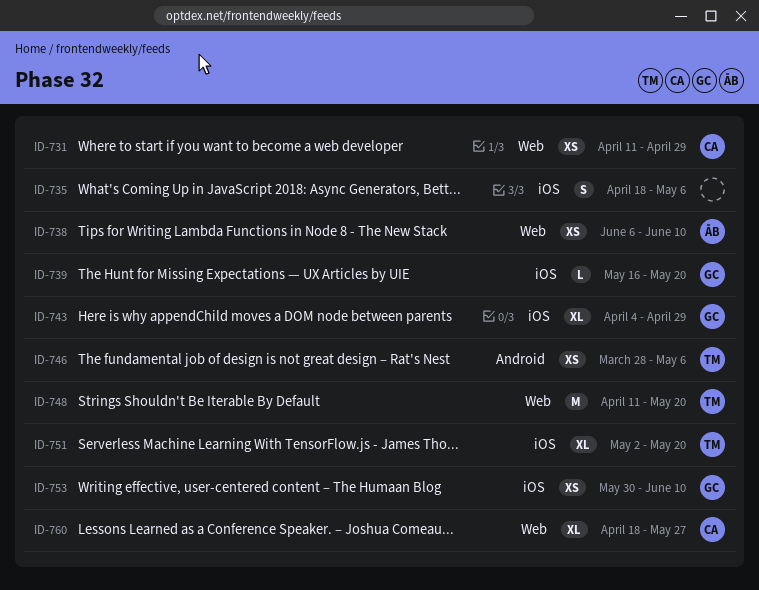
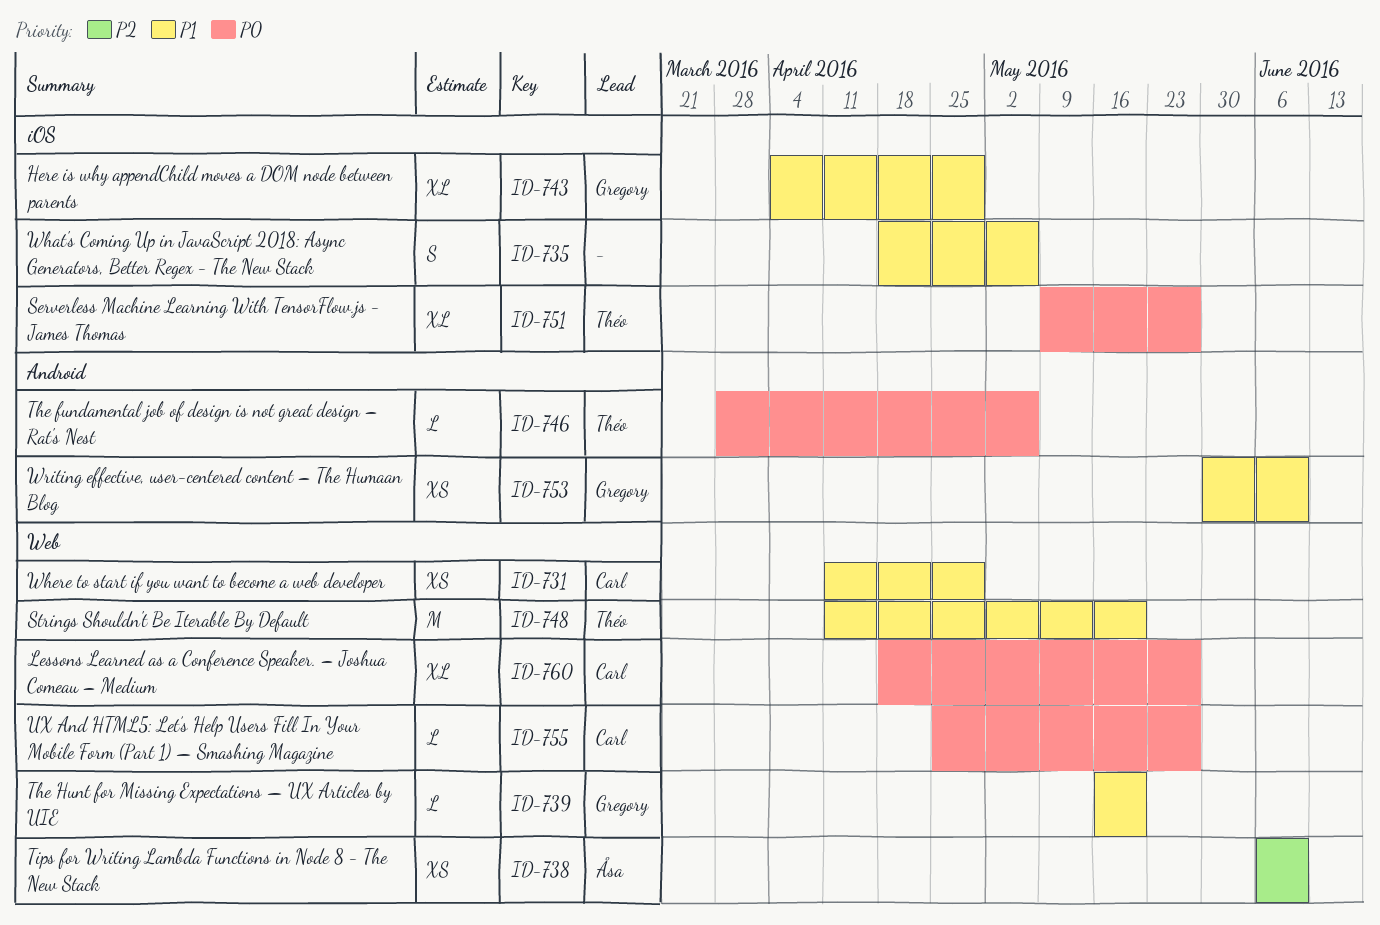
ID-739, label: iOS -> Web
ID-746, estimate: XS -> L
ID-751, start: May 2 -> May 9
ID-751, due: May 20 -> May 27
ID-753, label: iOS -> Android
ID-755: none -> present

